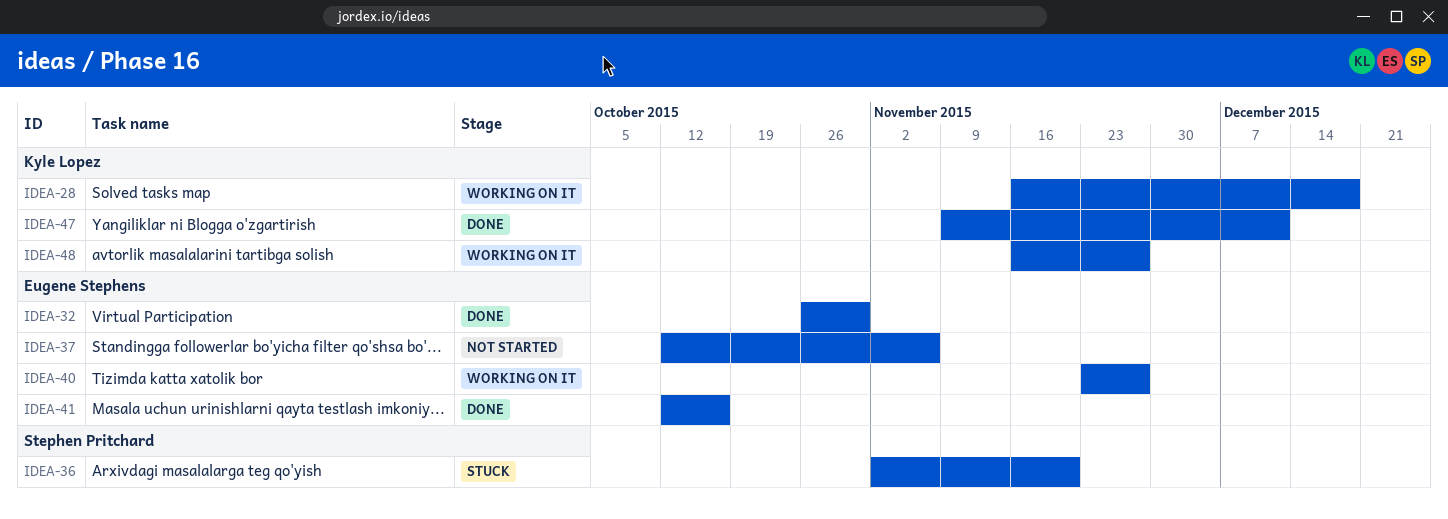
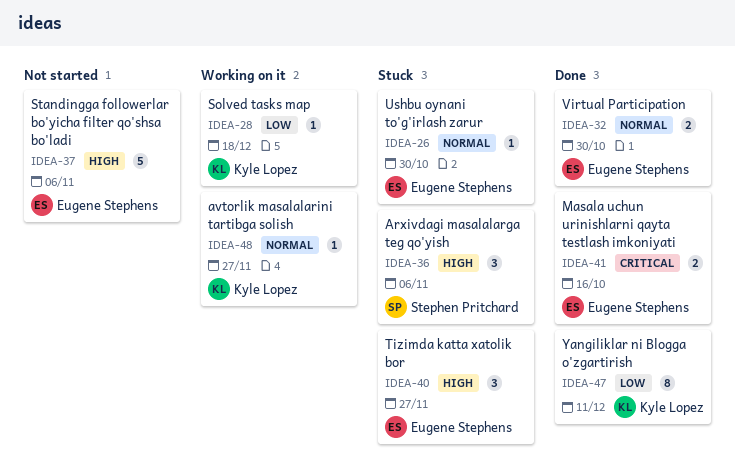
IDEA-26: none -> present
IDEA-36, due: Nov 20 -> Nov 6
IDEA-40, status: Working on it -> Stuck

